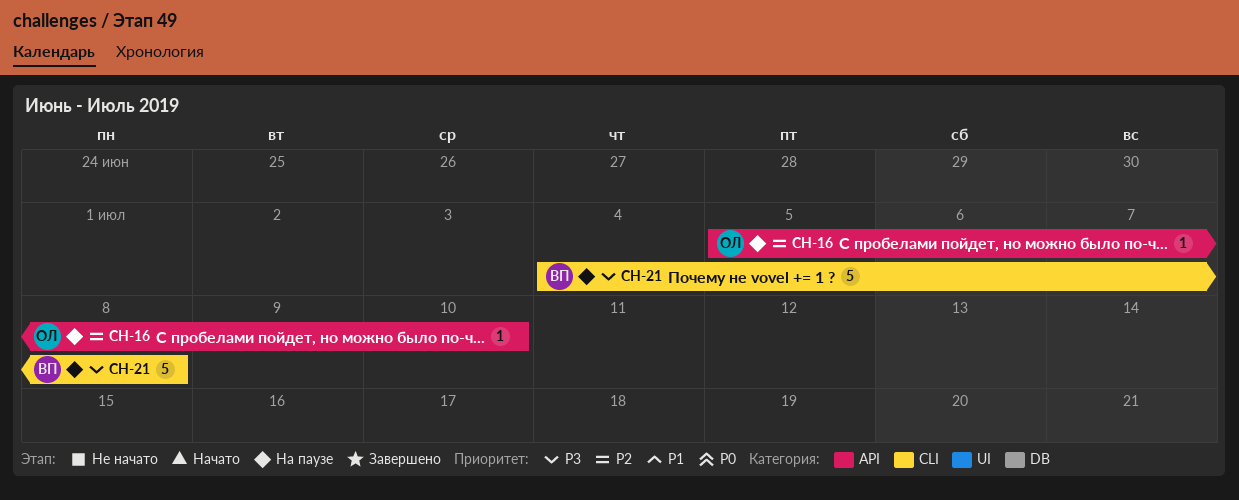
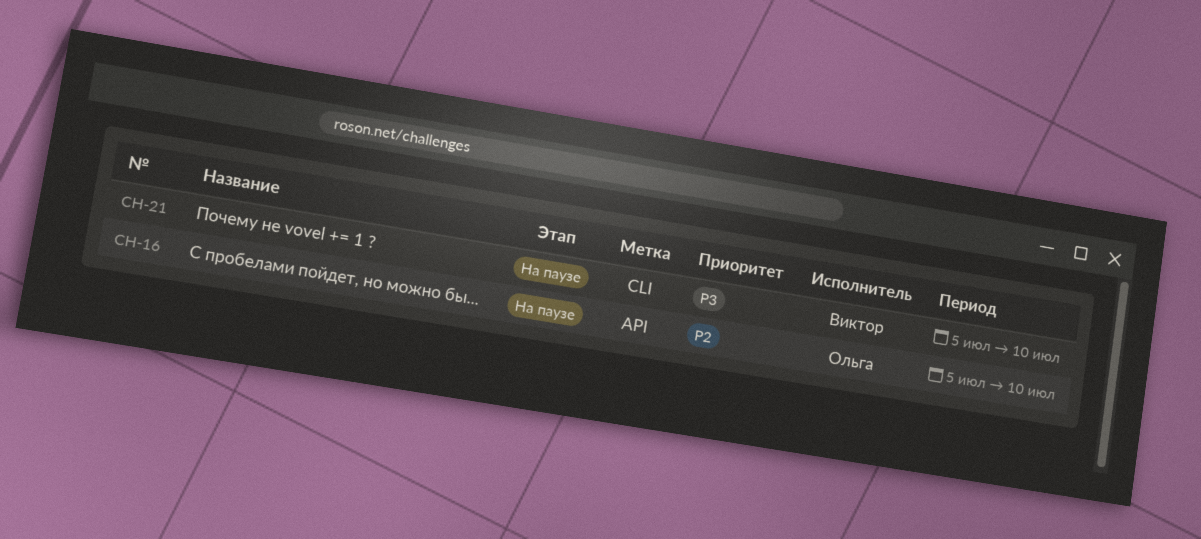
CH-21, start: Jul 4 -> Jul 5
CH-21, due: Jul 8 -> Jul 10

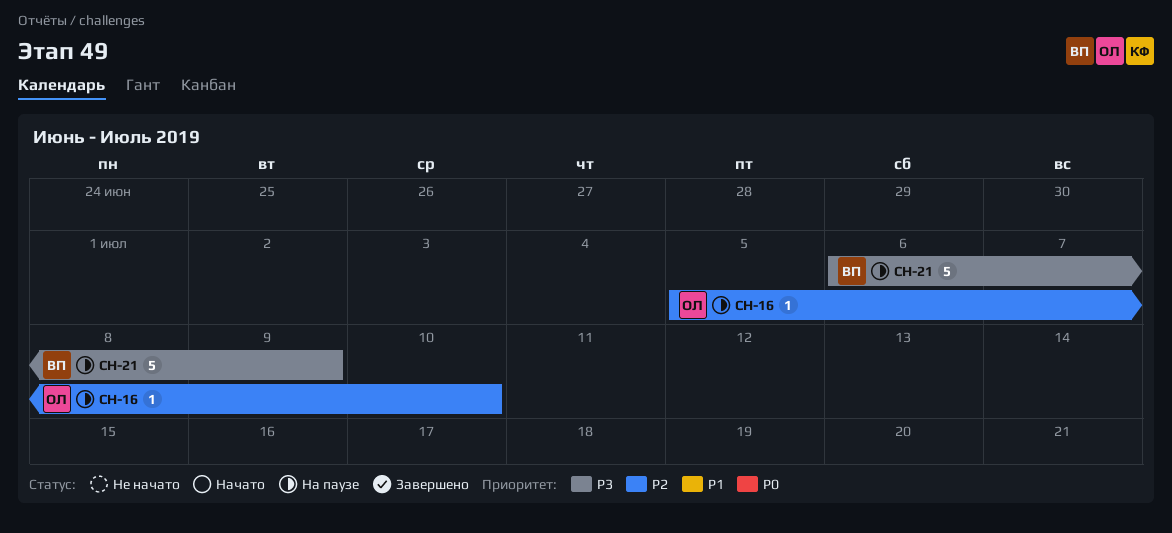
CH-21, start: Jul 5 -> Jul 6
CH-21, due: Jul 10 -> Jul 9

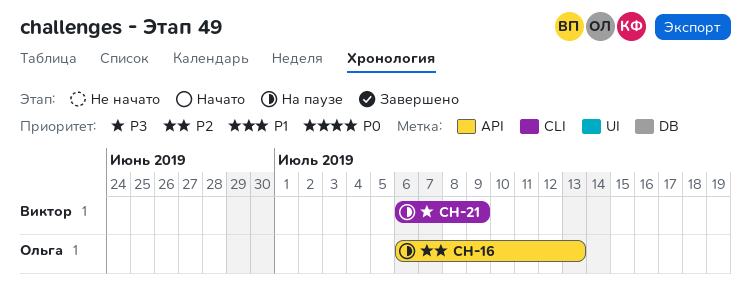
CH-16, start: Jul 5 -> Jul 6
CH-16, due: Jul 10 -> Jul 13

